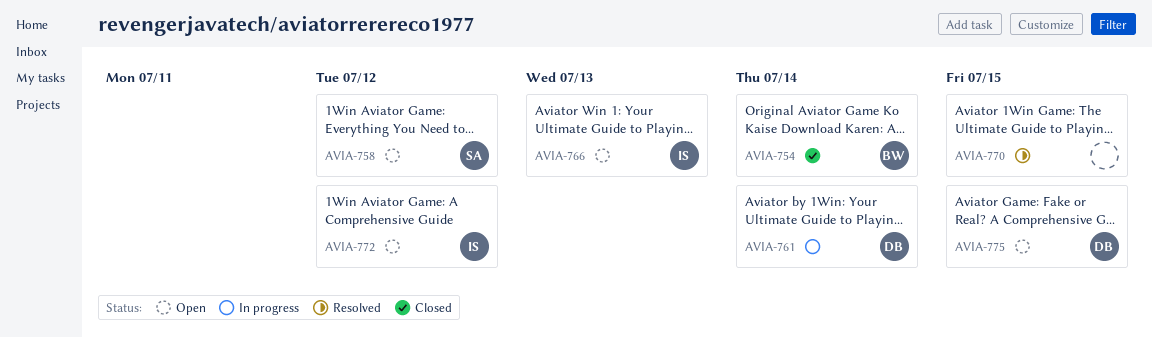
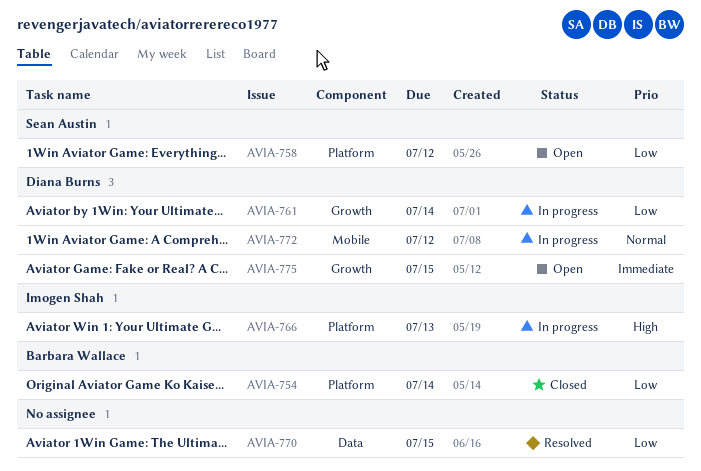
AVIA-766, status: Open -> In progress
AVIA-772, status: Open -> In progress
AVIA-772, owner: Imogen Shah -> Diana Burns

